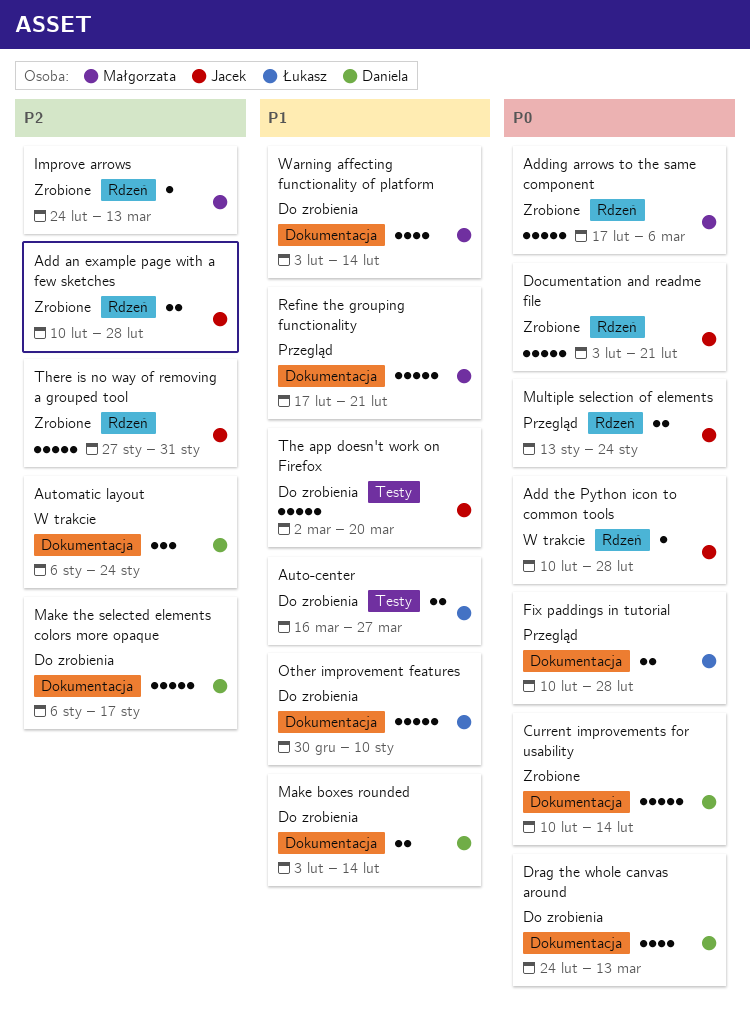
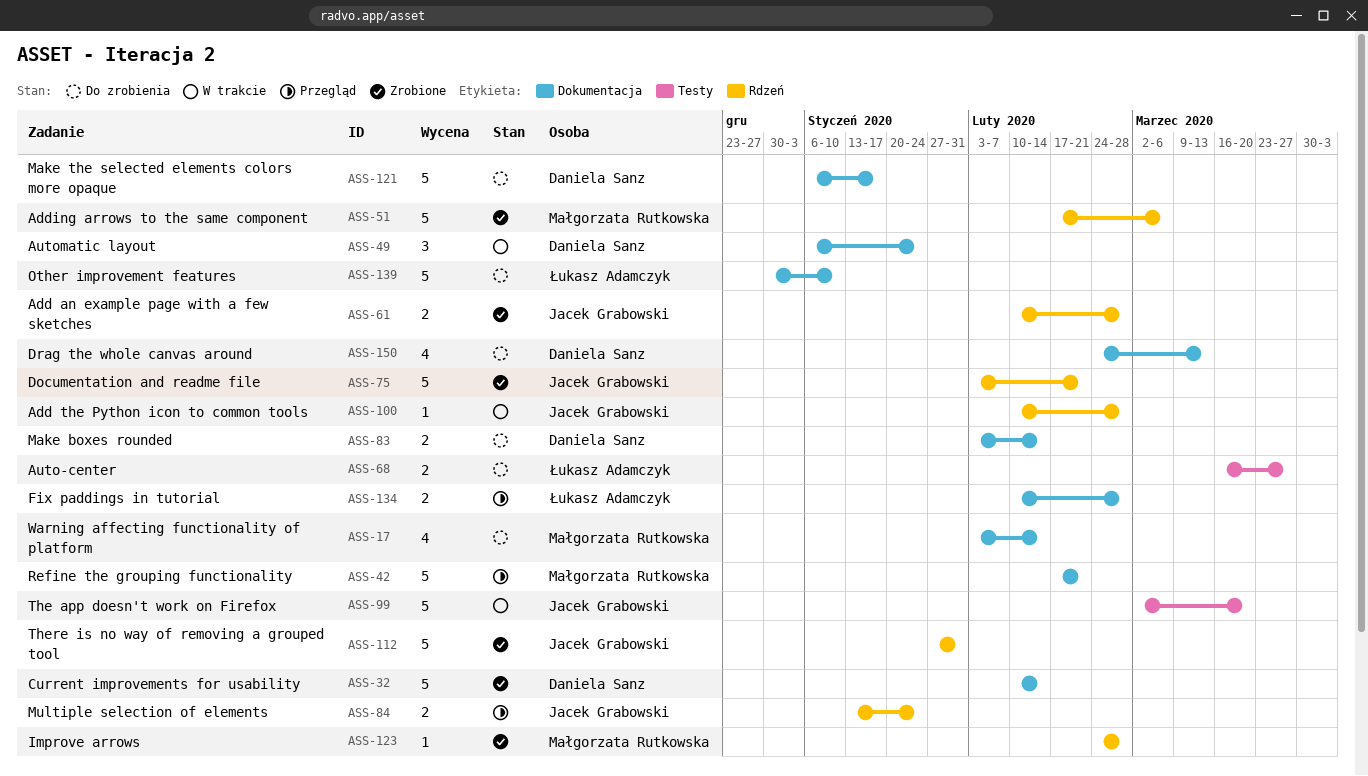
Improve arrows, due: Mar 13 -> Feb 28
The app doesn't work on Firefox, status: Do zrobienia -> W trakcie

